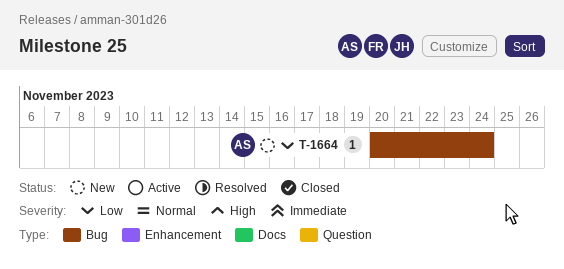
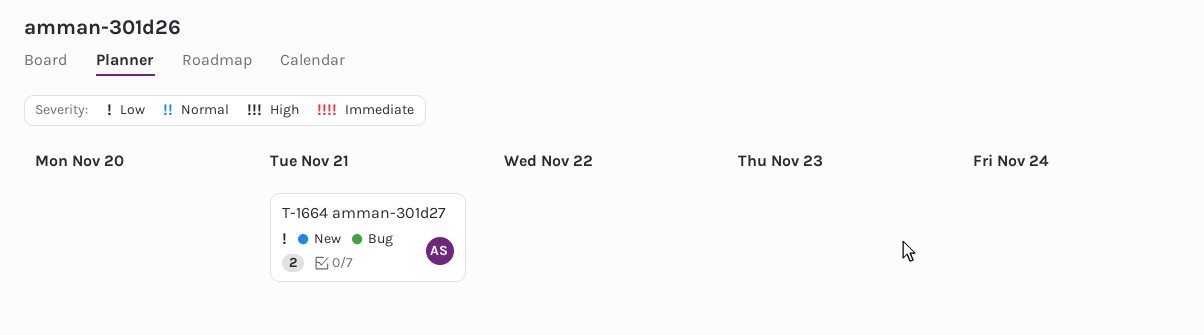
T-1664, estimate: 1 -> 2
T-1664, due: Nov 24 -> Nov 21

